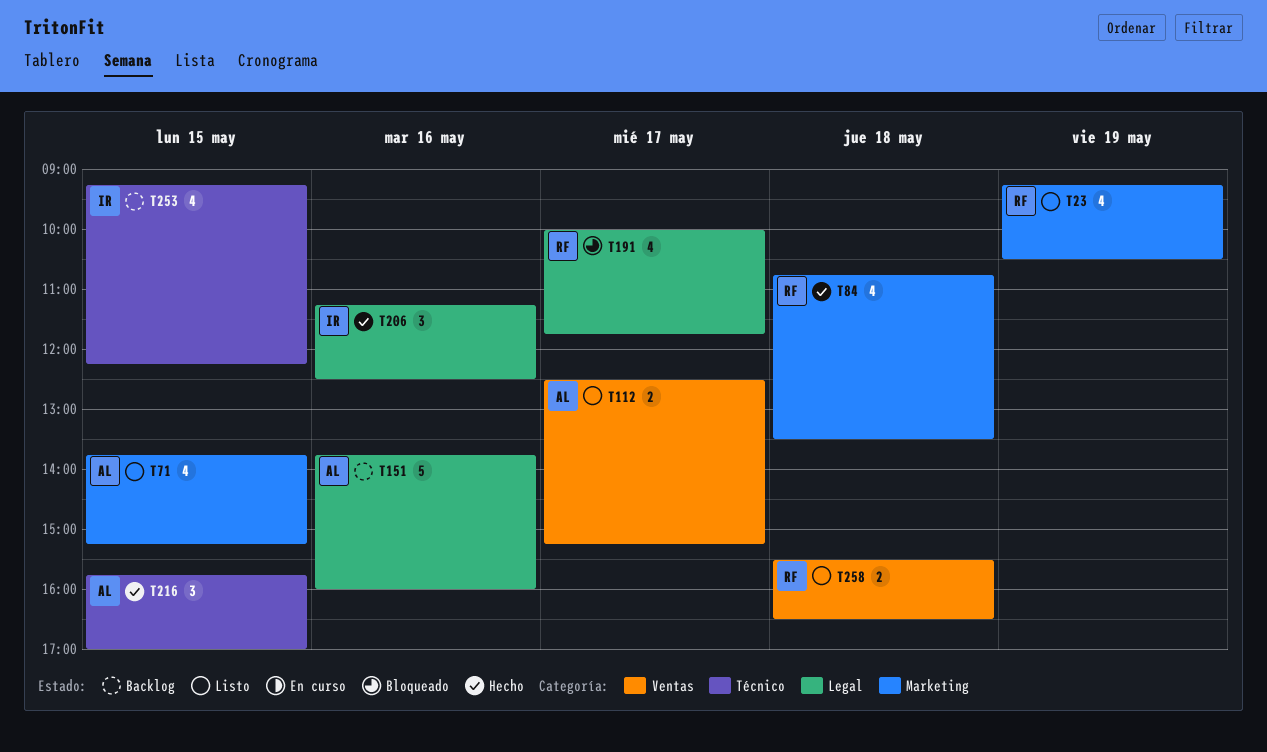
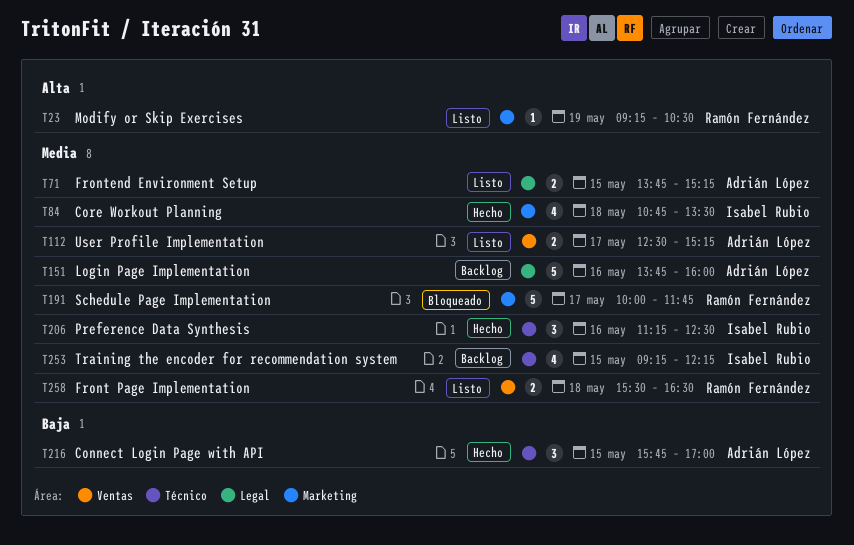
T23, estimate: 4 -> 1
T71, label: Marketing -> Legal
T71, estimate: 4 -> 2
T84, owner: Ramón Fernández -> Isabel Rubio
T191, label: Legal -> Marketing
T191, estimate: 4 -> 5
T206, label: Legal -> Técnico

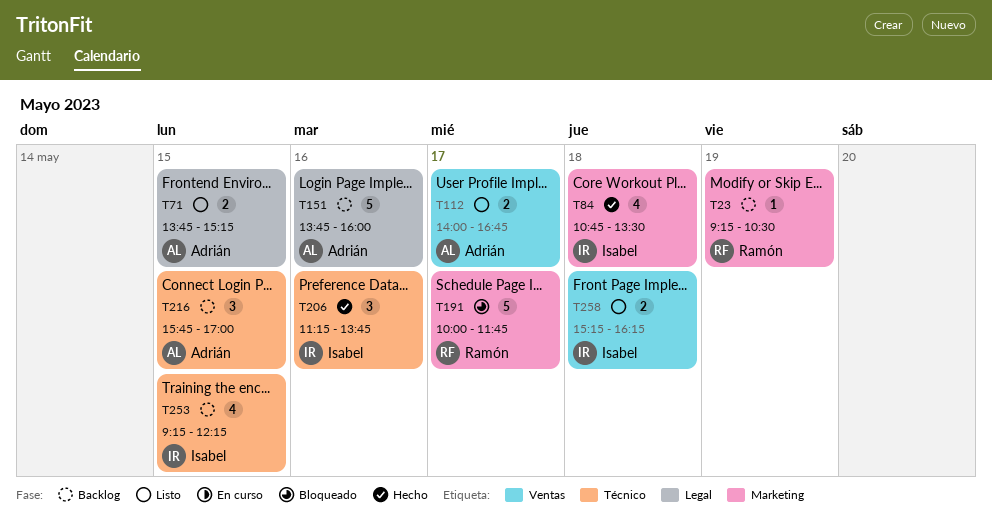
T23, status: Listo -> Backlog
T112, begins: 12:30 -> 14:00
T112, ends: 15:15 -> 16:45
T206, ends: 12:30 -> 13:45
T216, status: Hecho -> Backlog
T258, owner: Ramón Fernández -> Isabel Rubio
T258, begins: 15:30 -> 15:15
T258, ends: 16:30 -> 16:15

